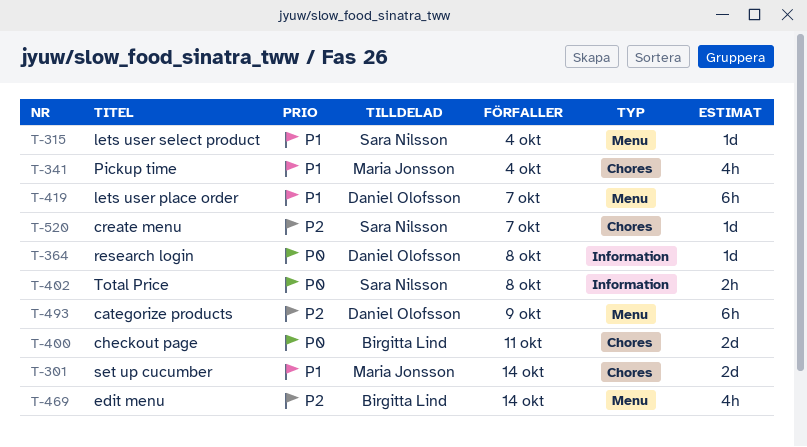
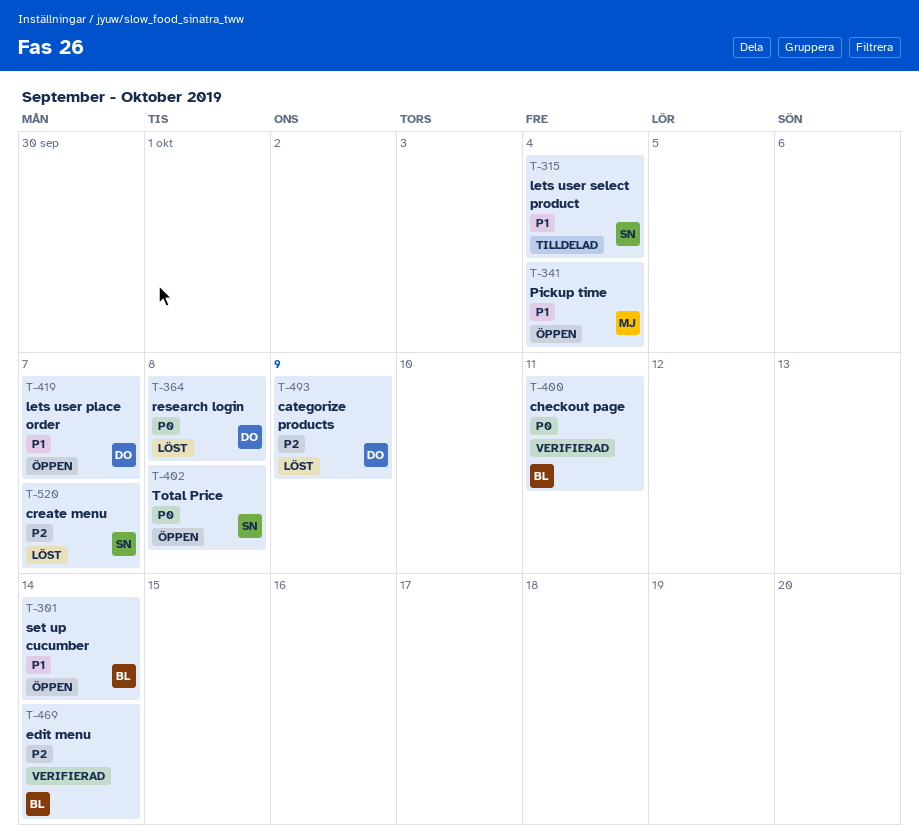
T-301, owner: Maria Jonsson -> Birgitta Lind

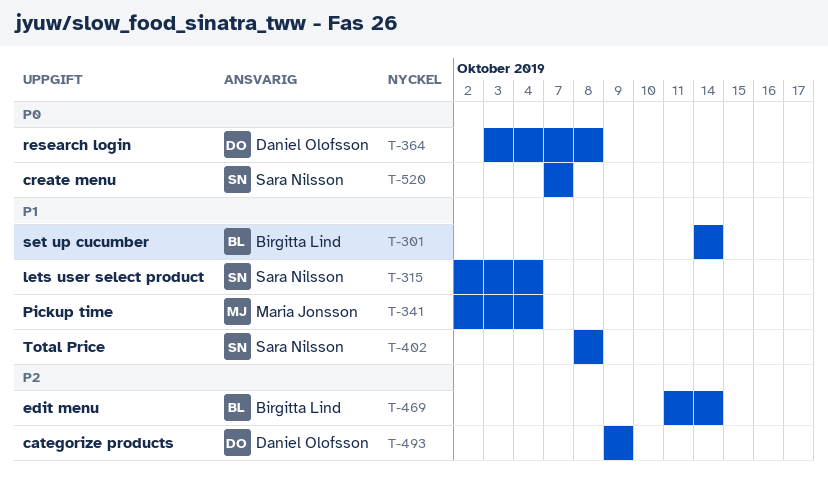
T-400: present -> none
T-402, priority: P0 -> P1
T-419: present -> none
T-520, priority: P2 -> P0

